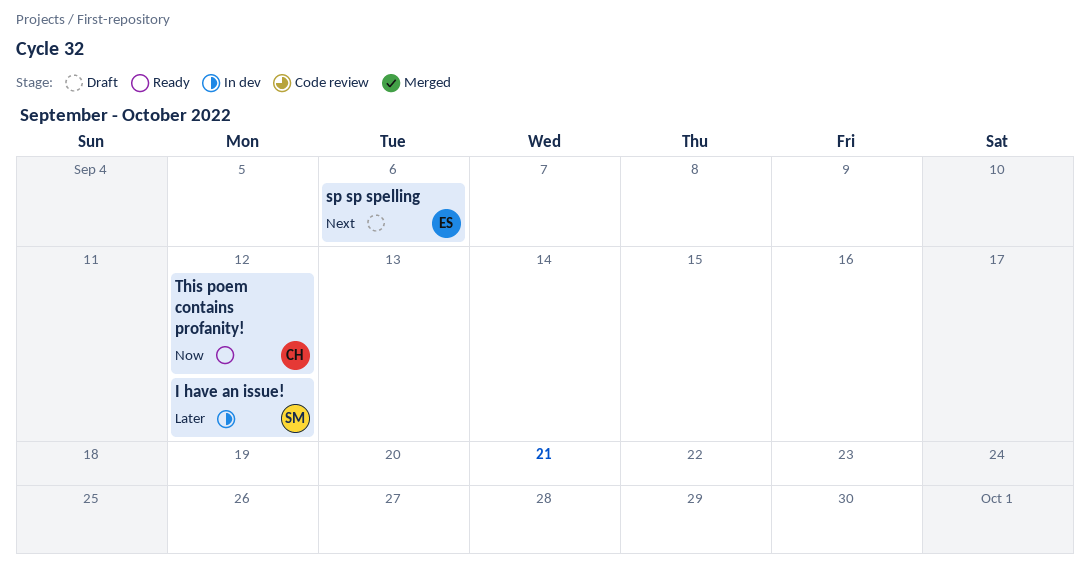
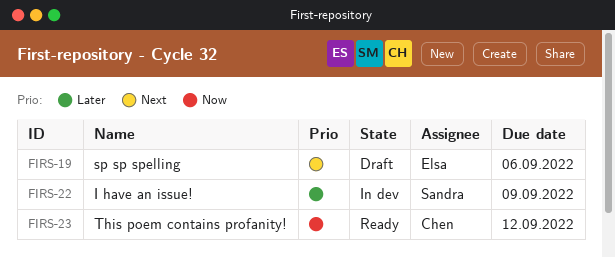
I have an issue!, due: Sep 12 -> Sep 9

